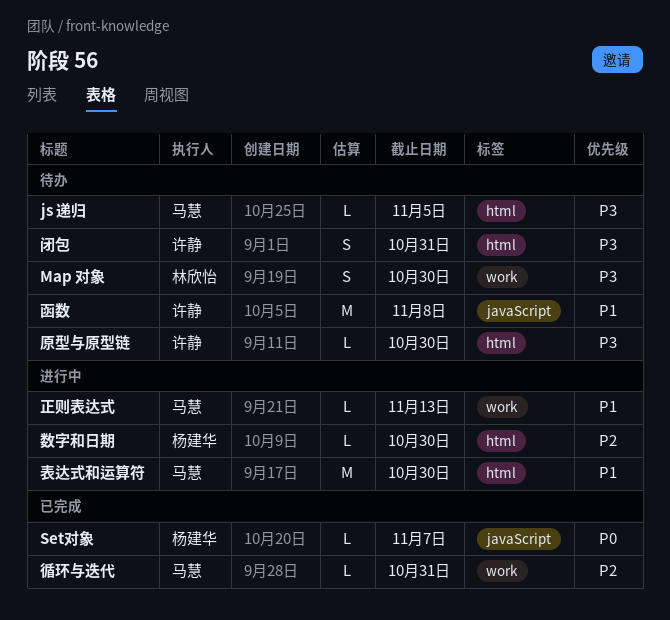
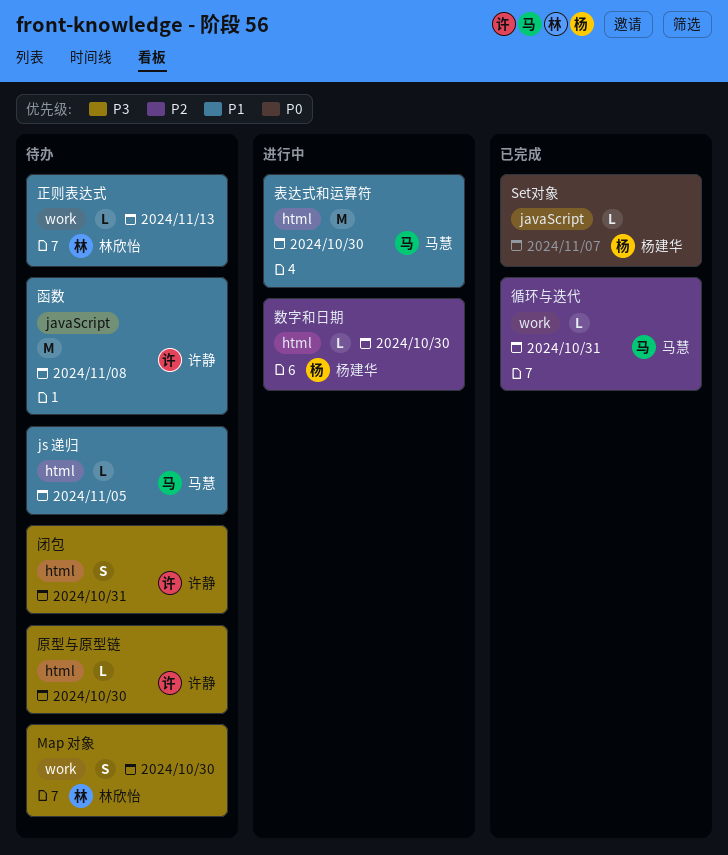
js 递归, priority: P3 -> P1
正则表达式, status: 进行中 -> 待办
正则表达式, owner: 马慧 -> 林欣怡

